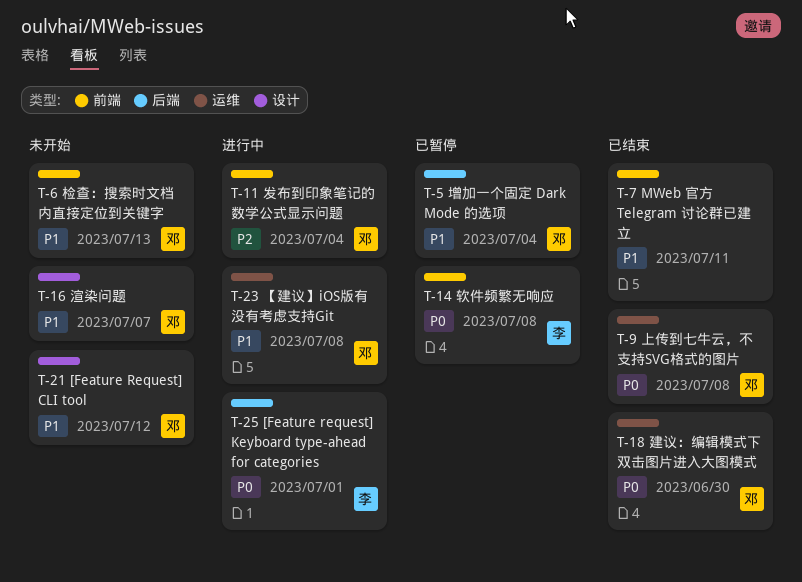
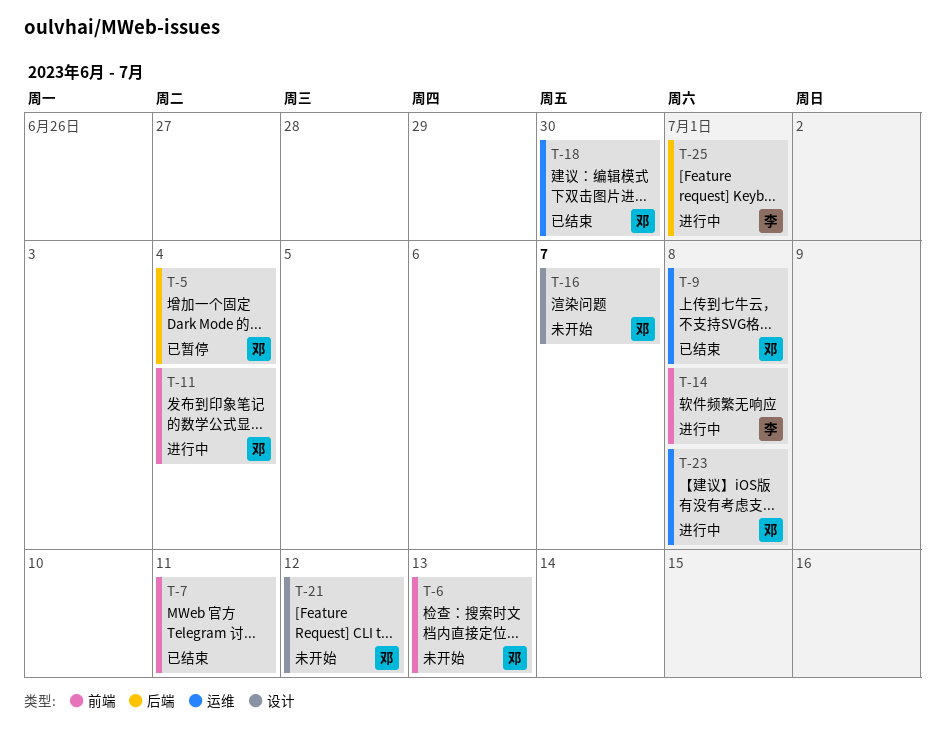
T-14, status: 已暂停 -> 进行中

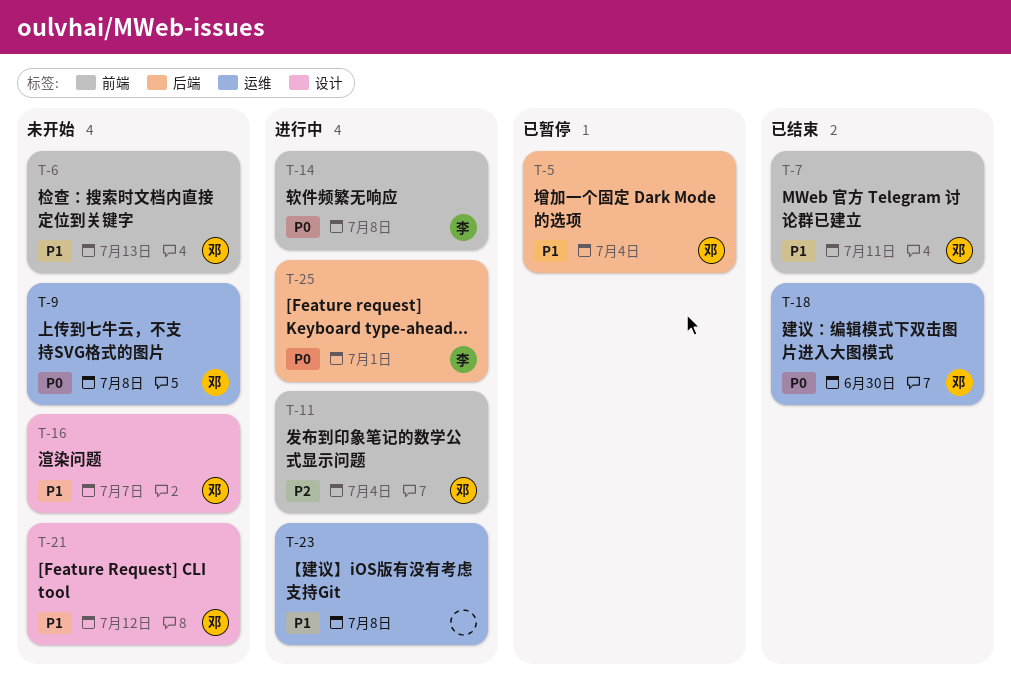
T-7, owner: none -> 邓
T-9, status: 已结束 -> 未开始
T-23, owner: 邓 -> none

